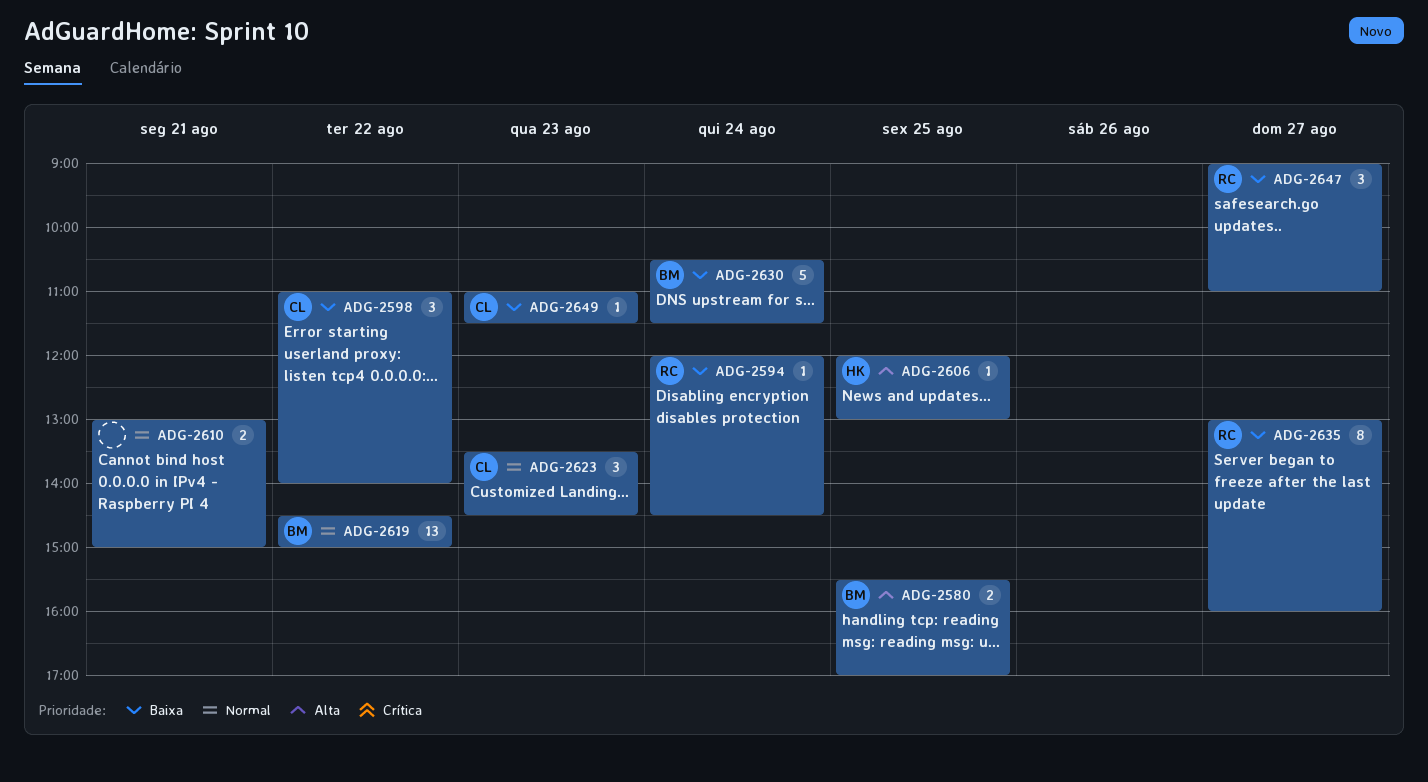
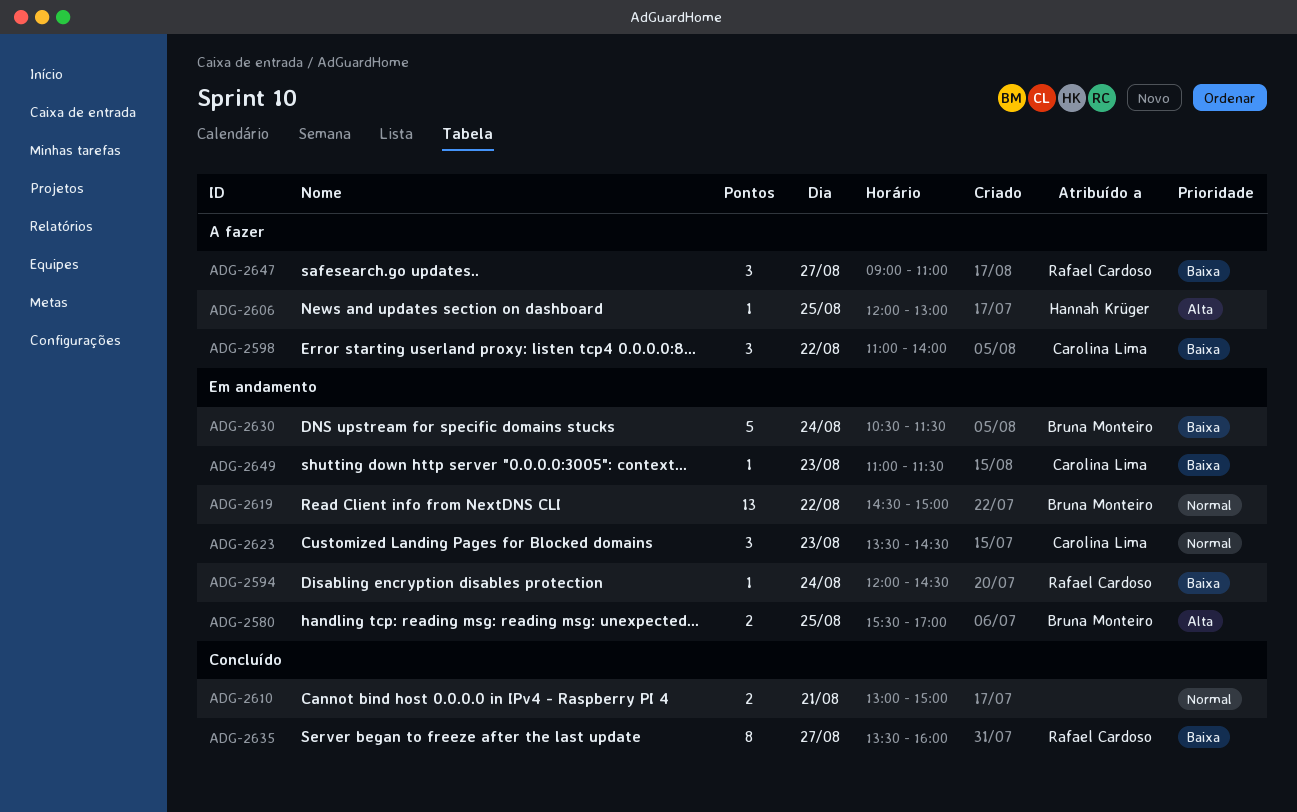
ADG-2635, begins: 13:00 -> 13:30

